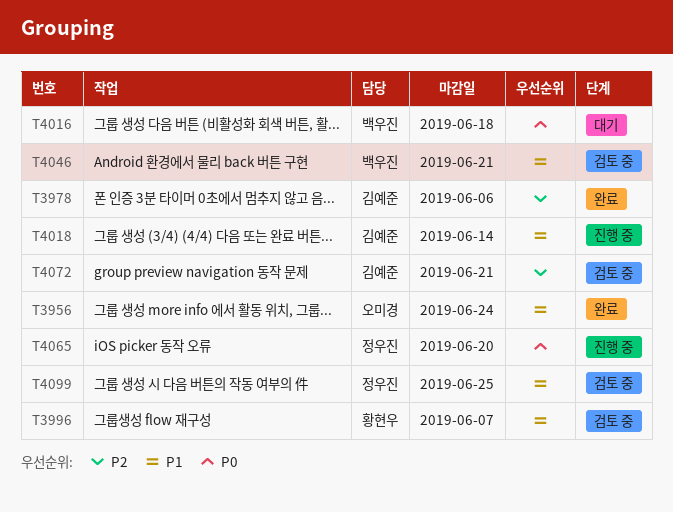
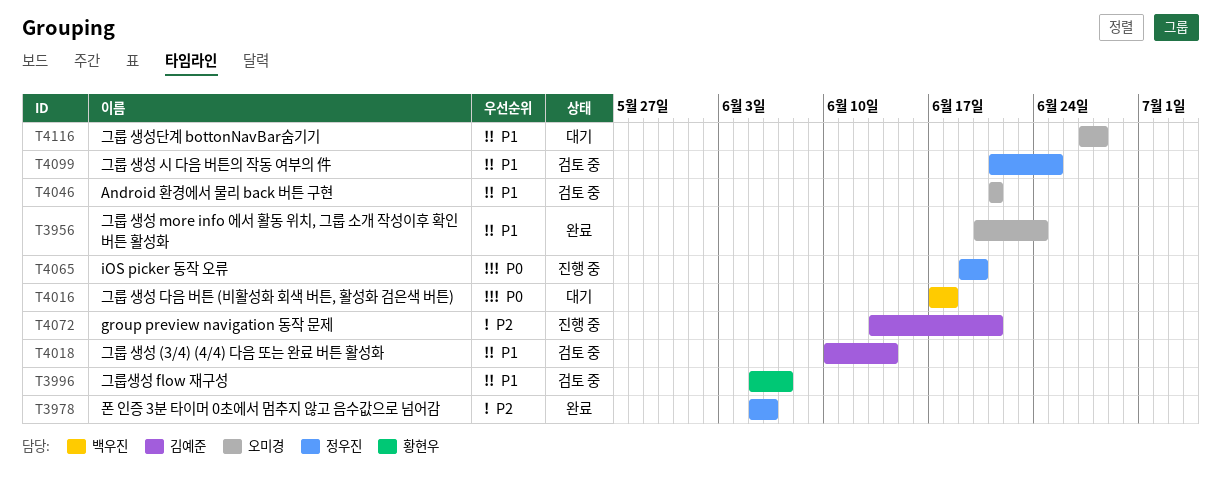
T3978, owner: 김예준 -> 정우진
T4018, status: 진행 중 -> 검토 중
T4046, owner: 백우진 -> 오미경
T4072, status: 검토 중 -> 진행 중
T4116: none -> present

